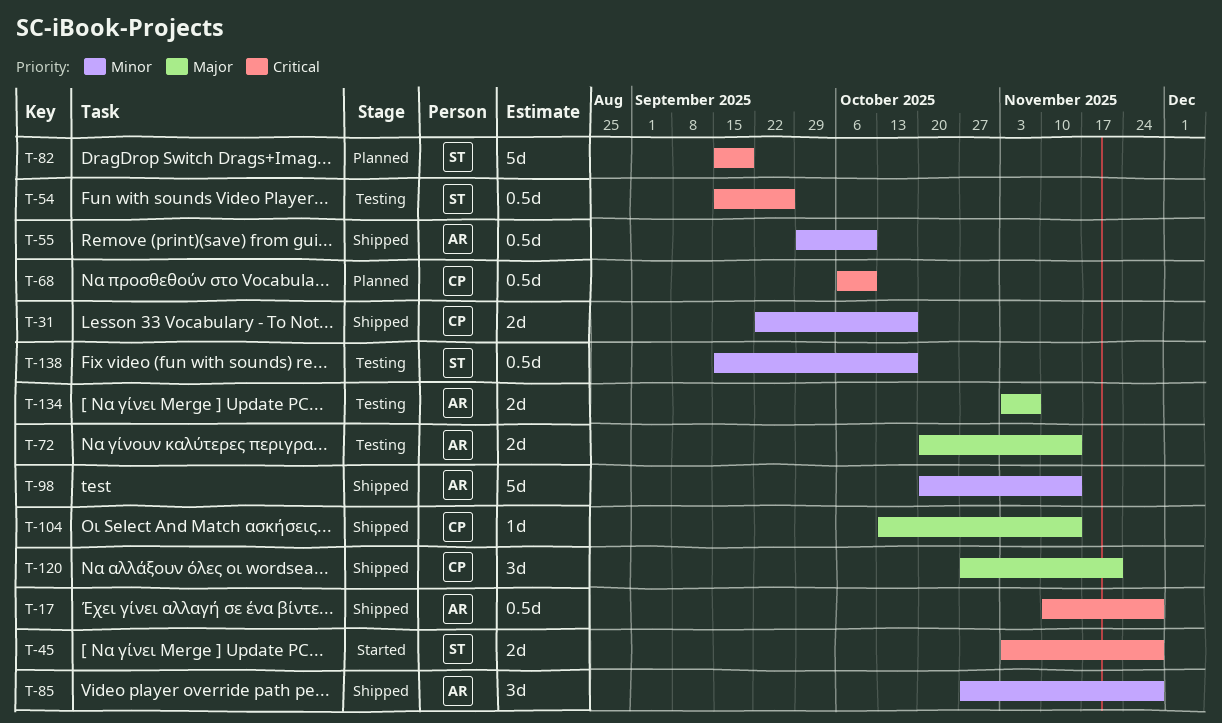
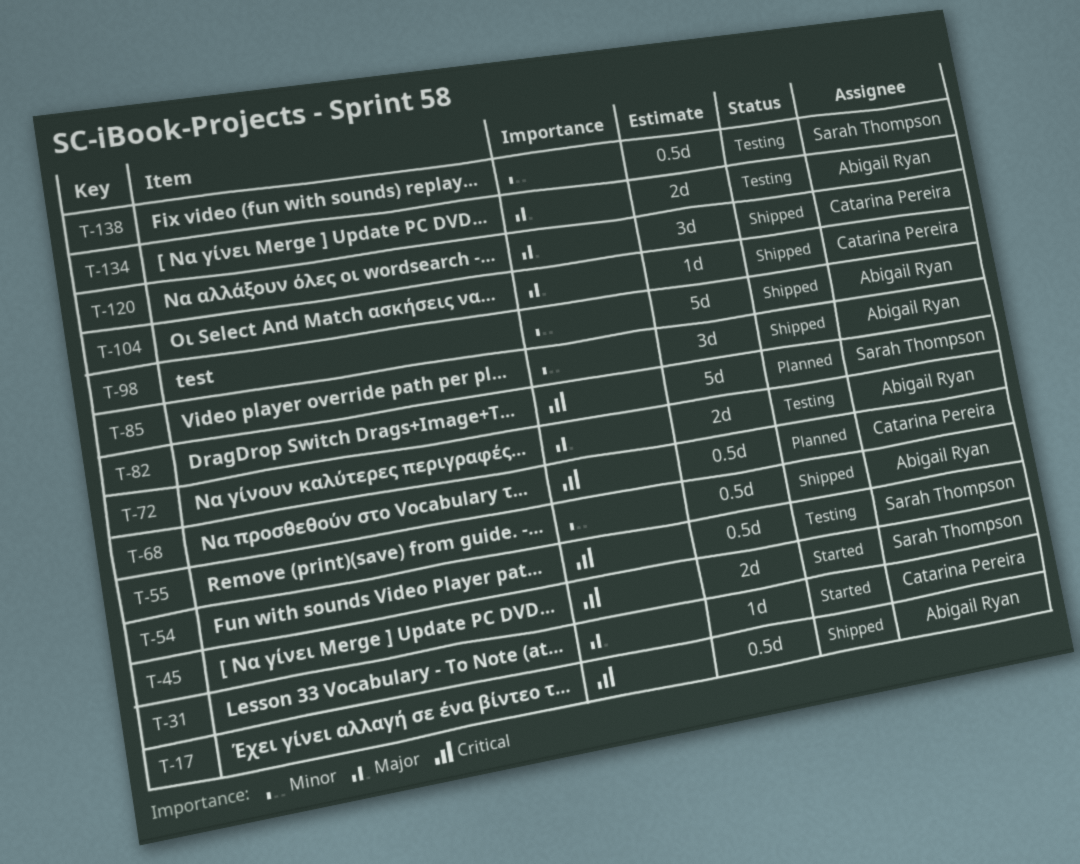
T-31, status: Shipped -> Started
T-31, priority: Minor -> Major
T-31, estimate: 2d -> 1d

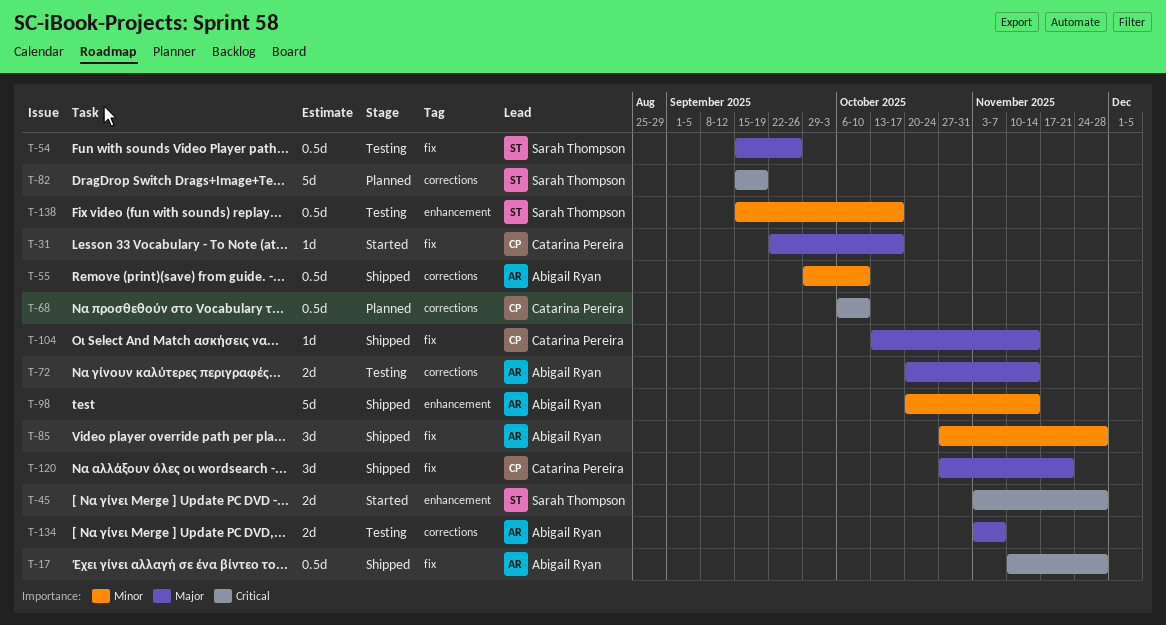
T-54, priority: Critical -> Major

